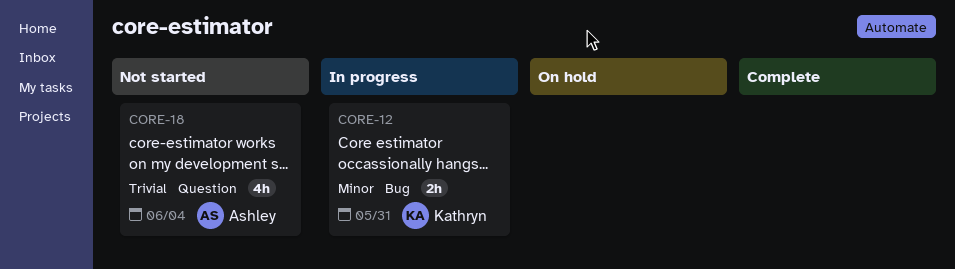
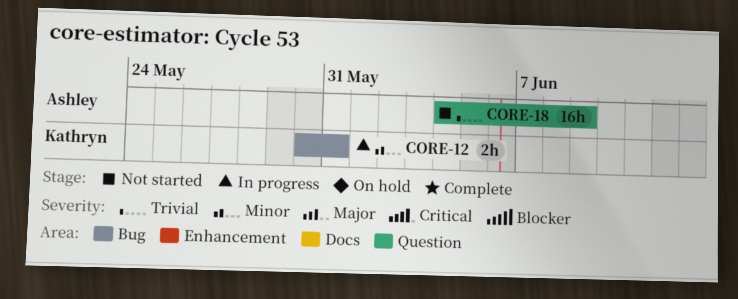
CORE-18, estimate: 4h -> 16h
CORE-18, due: Jun 4 -> Jun 9

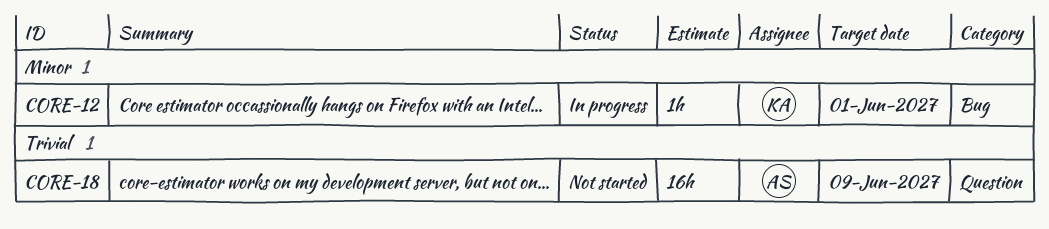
CORE-12, estimate: 2h -> 1h
CORE-12, due: May 31 -> Jun 1

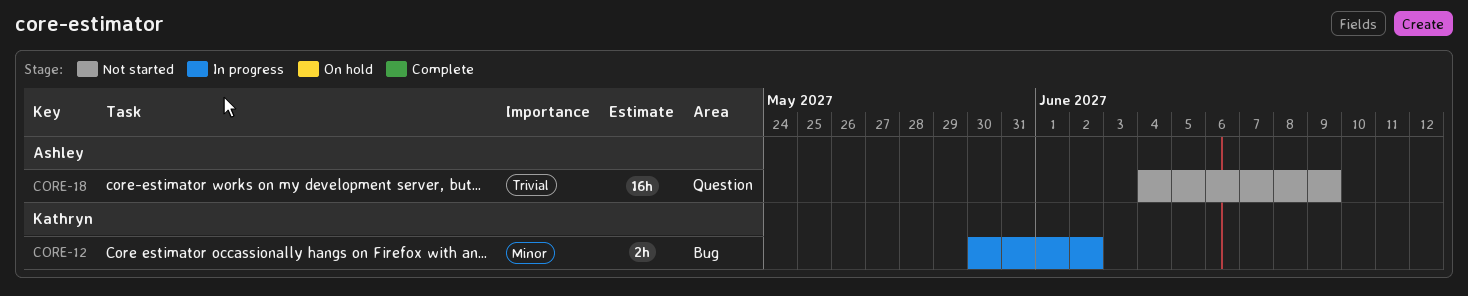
CORE-12, estimate: 1h -> 2h
CORE-12, due: Jun 1 -> Jun 2

